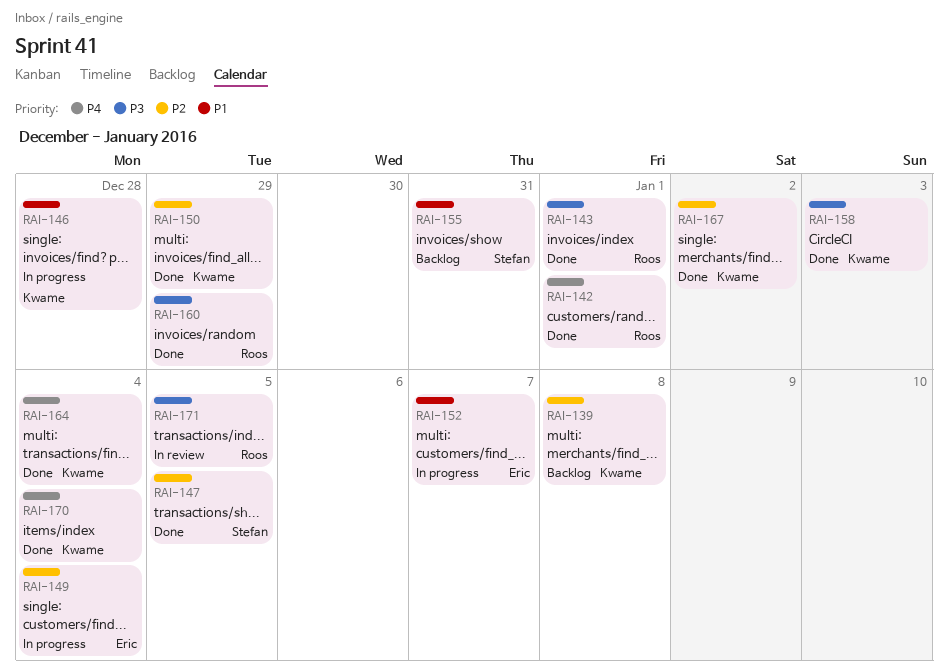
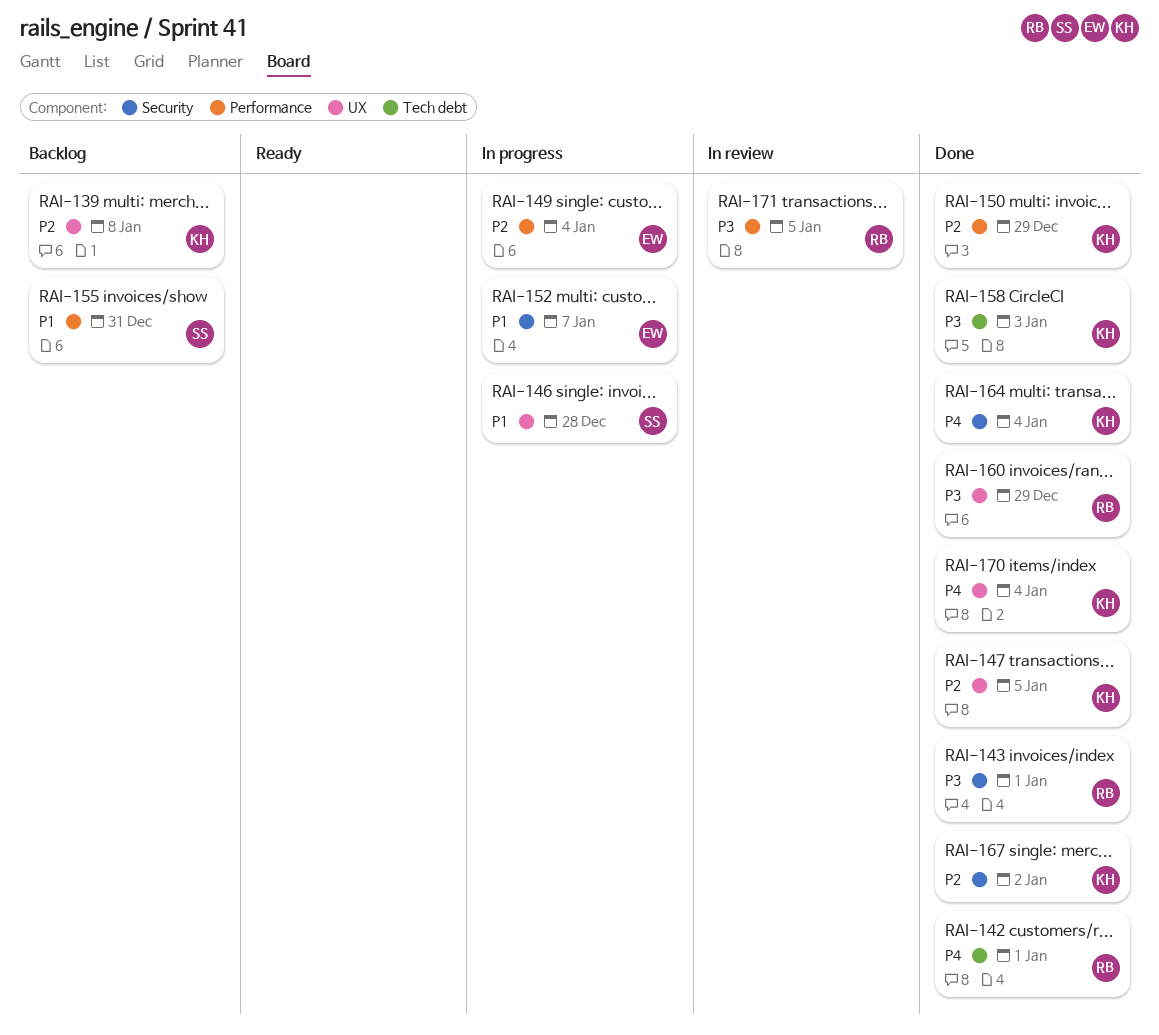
RAI-146, owner: Kwame -> Stefan
RAI-147, owner: Stefan -> Kwame

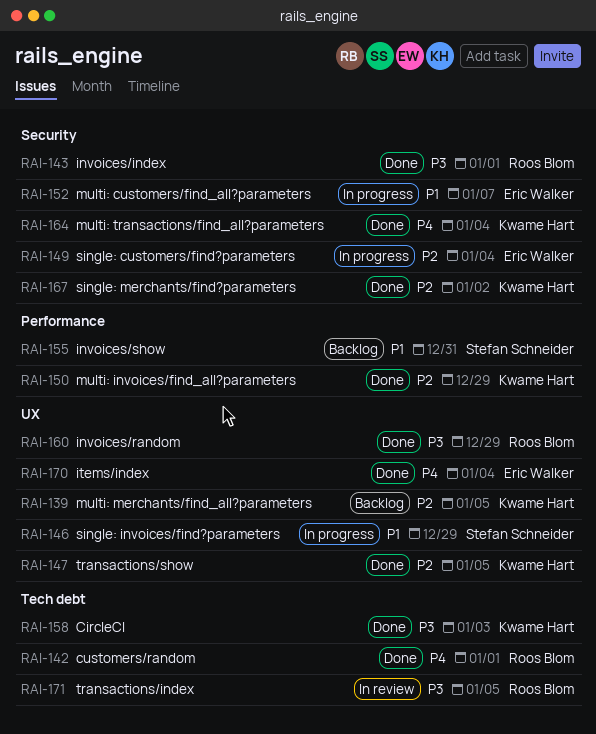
RAI-139, due: Jan 8 -> Jan 5
RAI-146, due: Dec 28 -> Dec 29
RAI-149, label: Performance -> Security
RAI-170, owner: Kwame Hart -> Eric Walker
RAI-171, label: Performance -> Tech debt

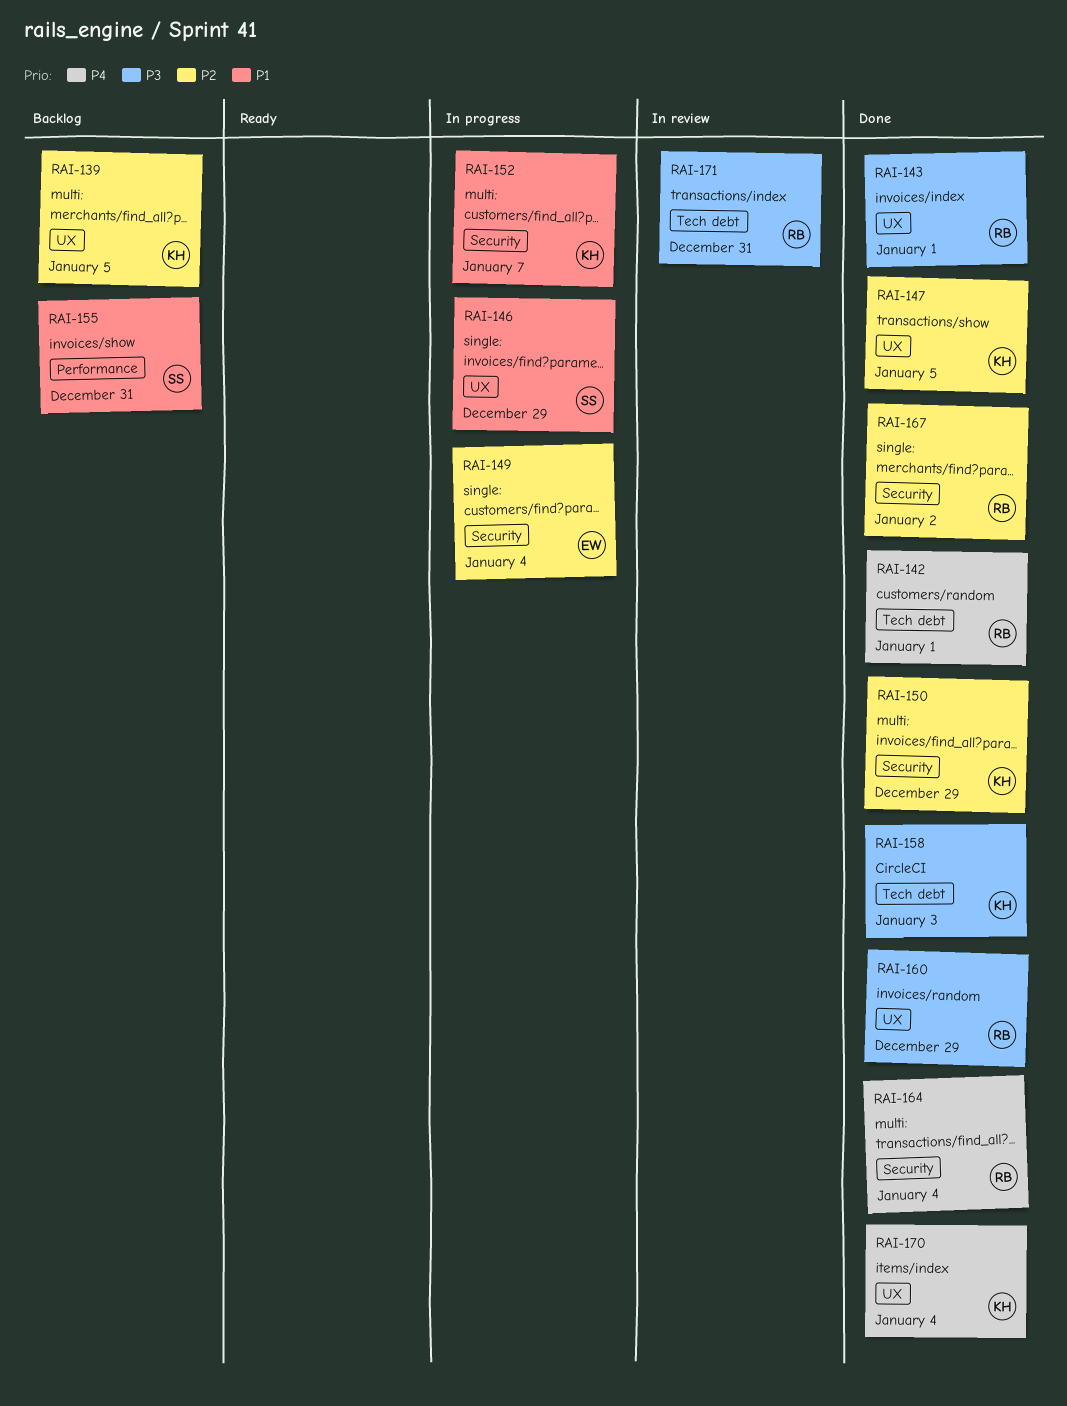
RAI-143, label: Security -> UX
RAI-150, label: Performance -> Security
RAI-152, owner: Eric Walker -> Kwame Hart
RAI-164, owner: Kwame Hart -> Roos Blom
RAI-167, owner: Kwame Hart -> Roos Blom
RAI-170, owner: Eric Walker -> Kwame Hart
RAI-171, due: Jan 5 -> Dec 31

